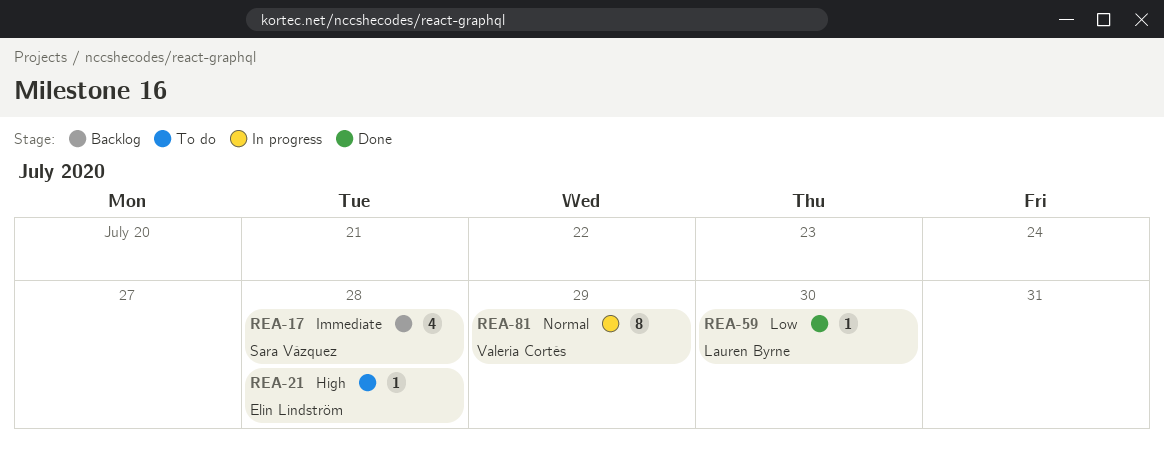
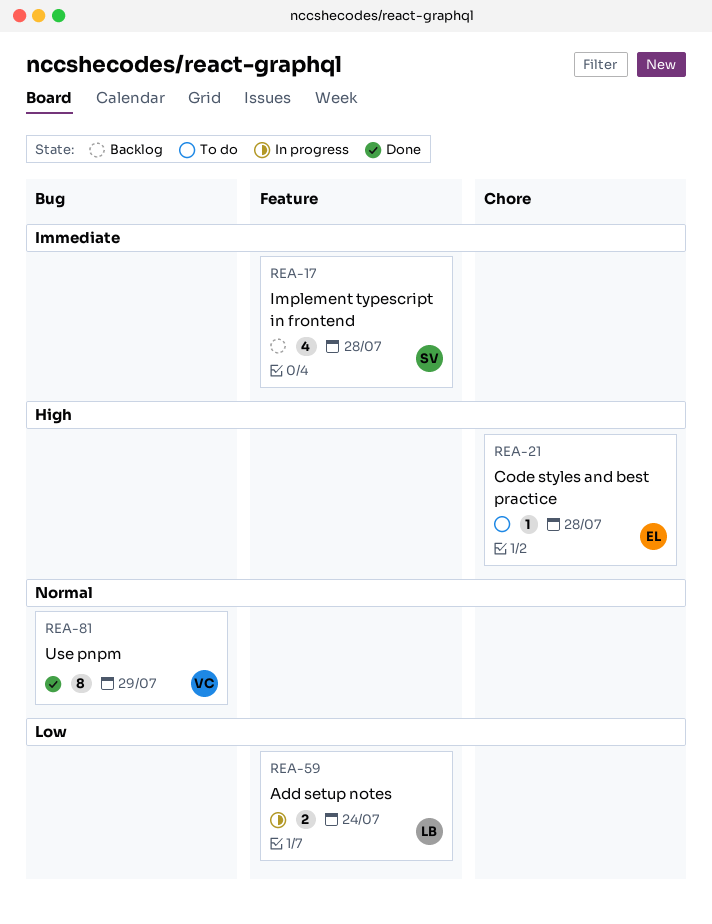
REA-59, status: Done -> In progress
REA-59, estimate: 1 -> 2
REA-59, due: Jul 30 -> Jul 24
REA-81, status: In progress -> Done

